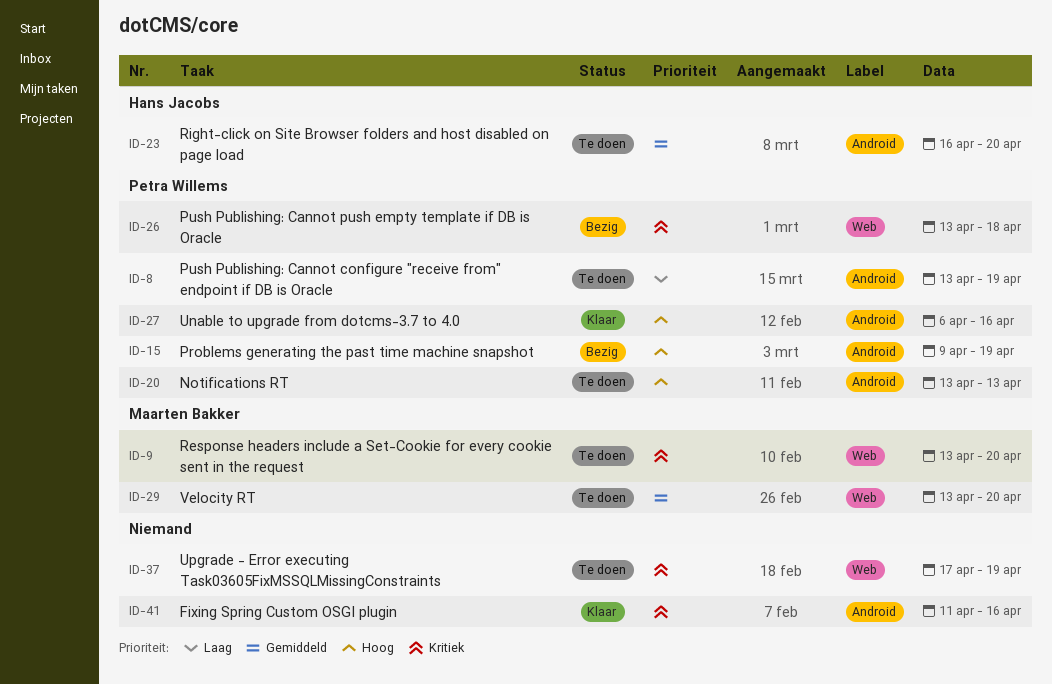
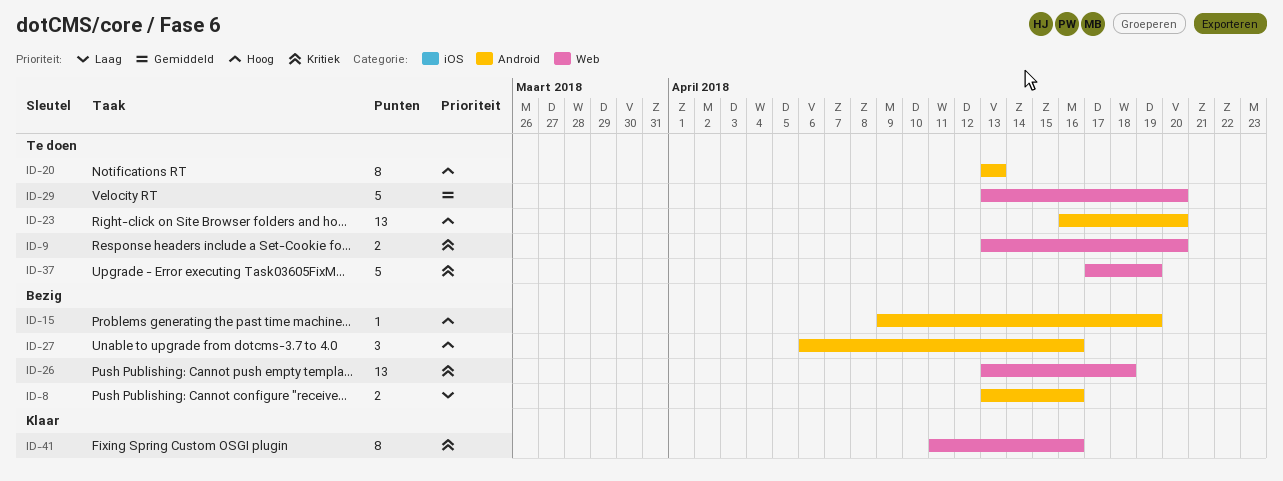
ID-8, status: Te doen -> Bezig
ID-8, due: Apr 19 -> Apr 16
ID-23, priority: Gemiddeld -> Hoog
ID-27, status: Klaar -> Bezig
ID-41, label: Android -> Web

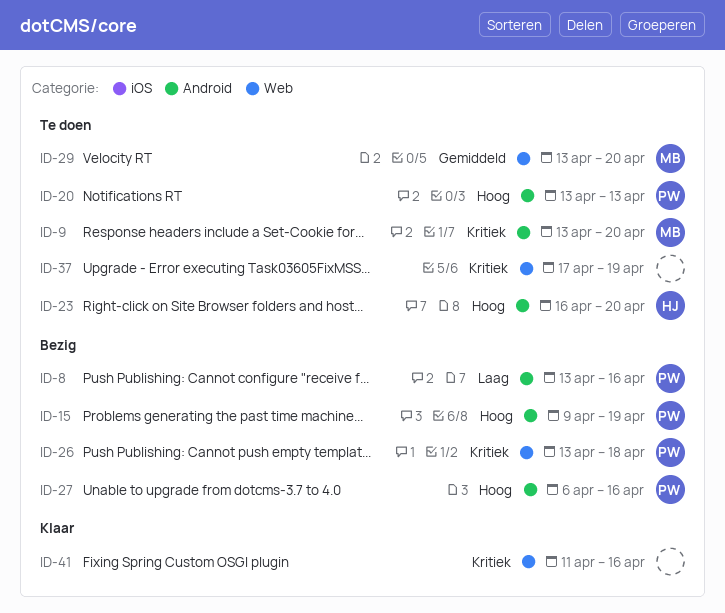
ID-9, label: Web -> Android

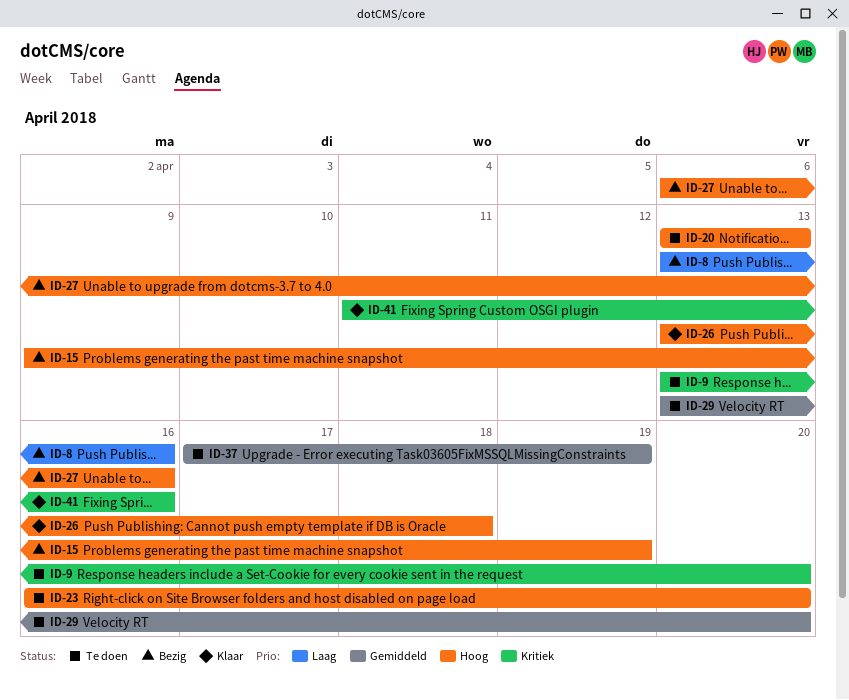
ID-26, status: Bezig -> Klaar
ID-26, priority: Kritiek -> Hoog
ID-37, priority: Kritiek -> Gemiddeld

